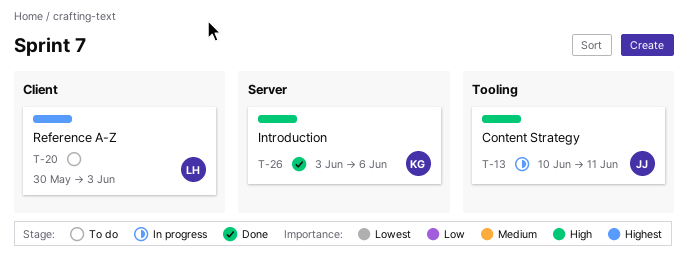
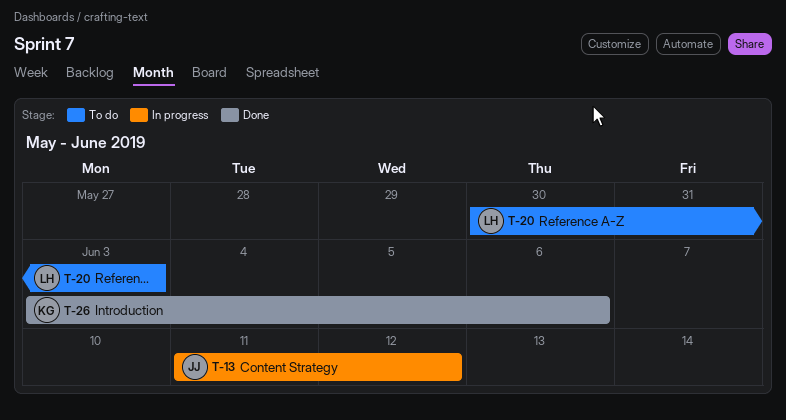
T-13, start: Jun 10 -> Jun 11
T-13, due: Jun 11 -> Jun 12

